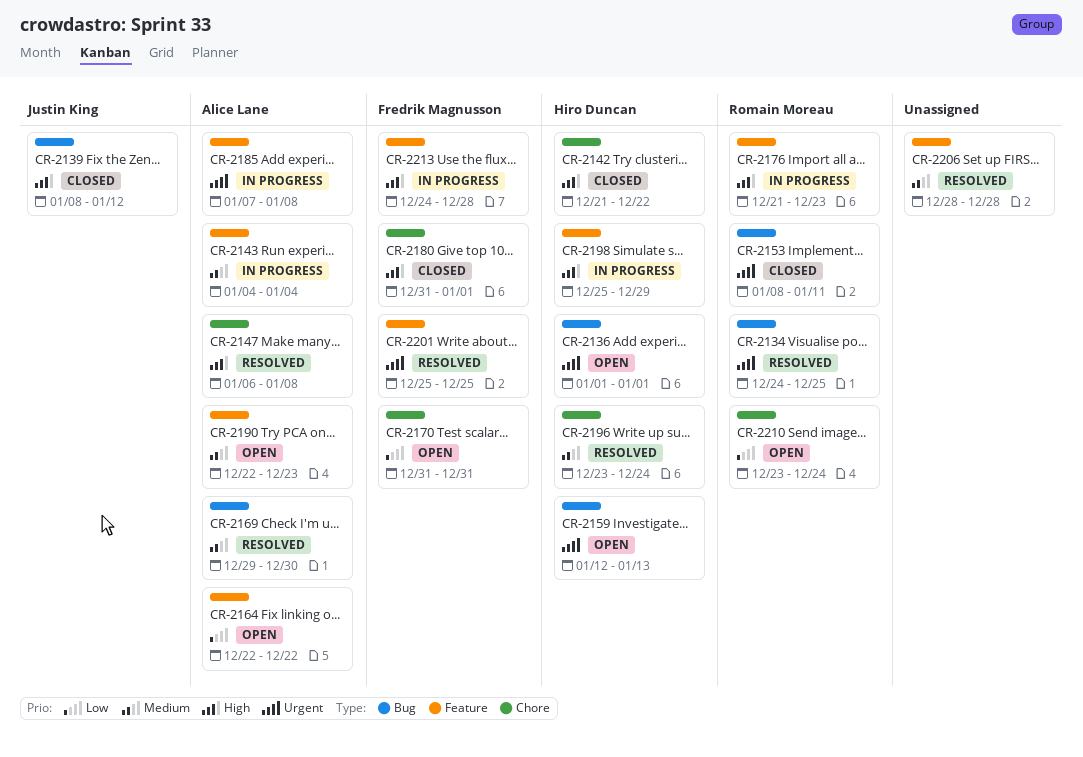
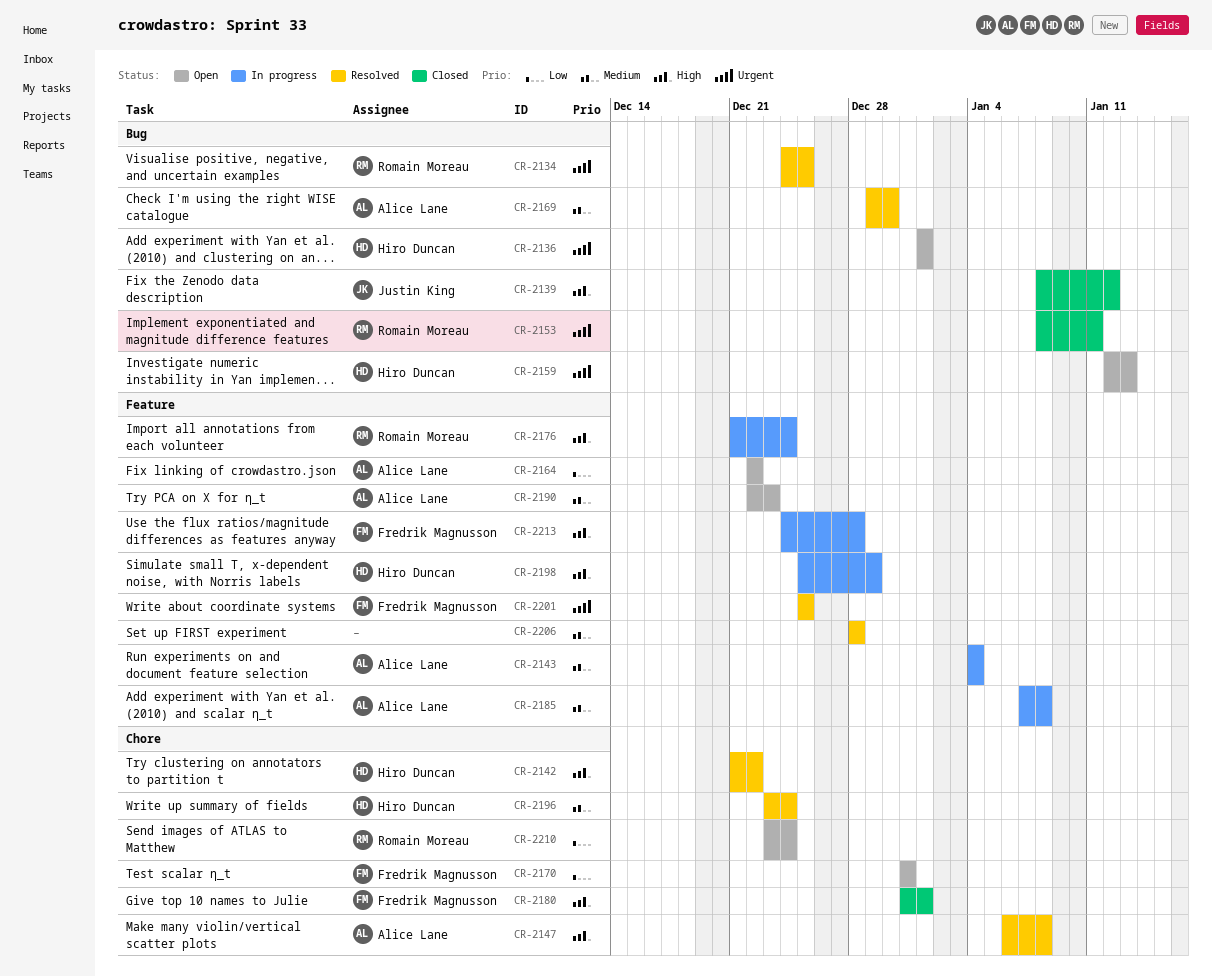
CR-2142, status: Closed -> Resolved
CR-2176, due: Dec 23 -> Dec 24
CR-2185, priority: Urgent -> Medium

